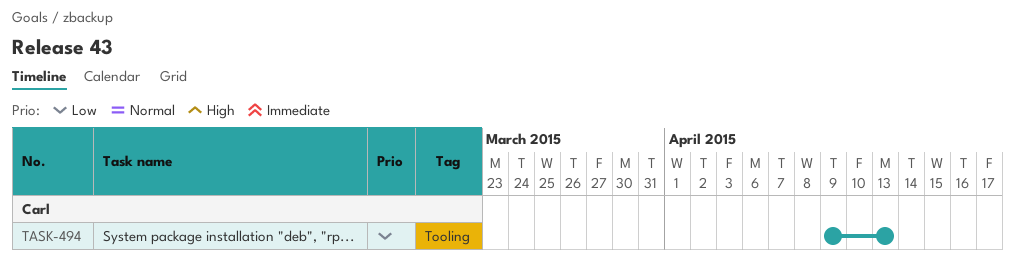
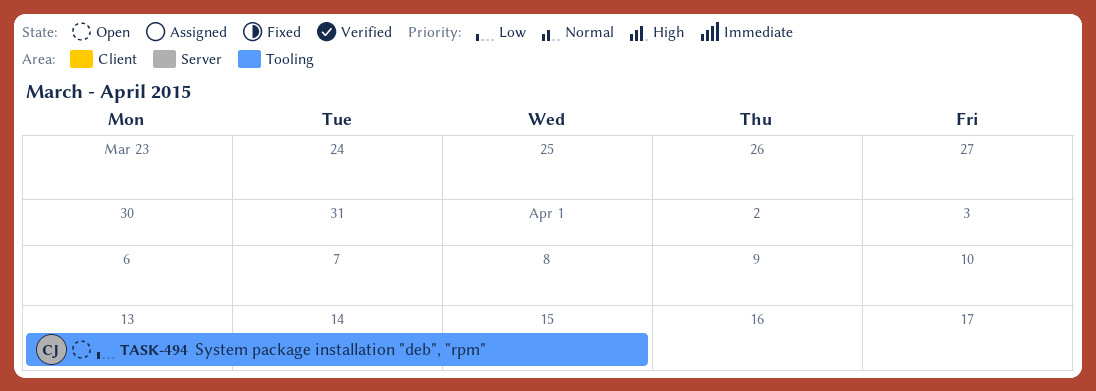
TASK-494, start: Apr 9 -> Apr 13
TASK-494, due: Apr 13 -> Apr 15

